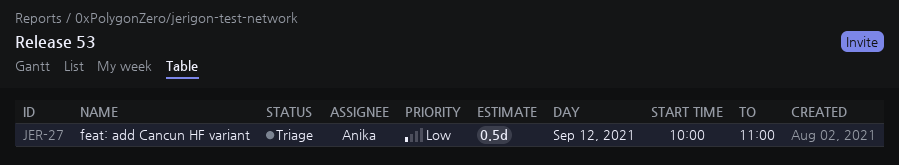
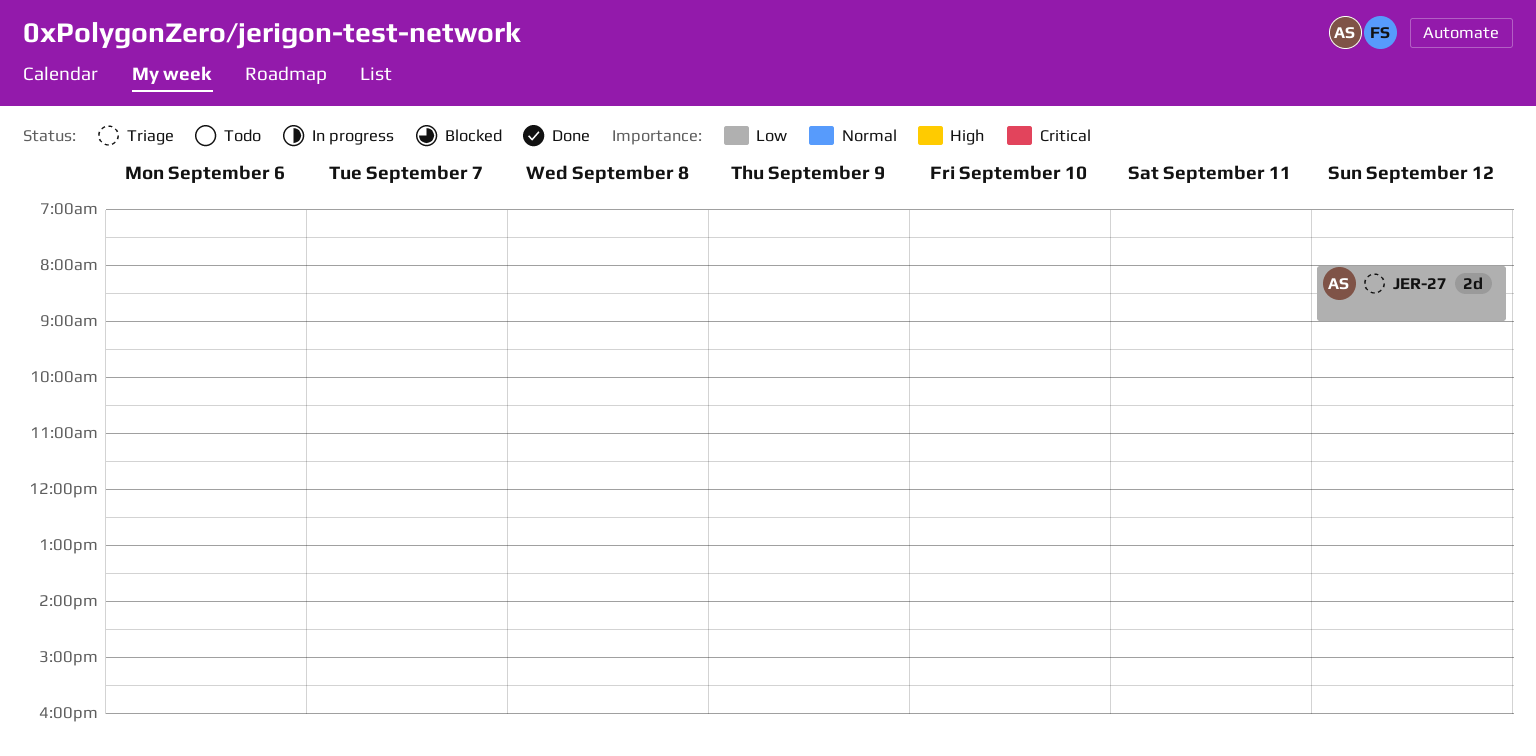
JER-27, estimate: 0.5d -> 2d
JER-27, begins: 10:00 -> 08:00
JER-27, ends: 11:00 -> 09:00

